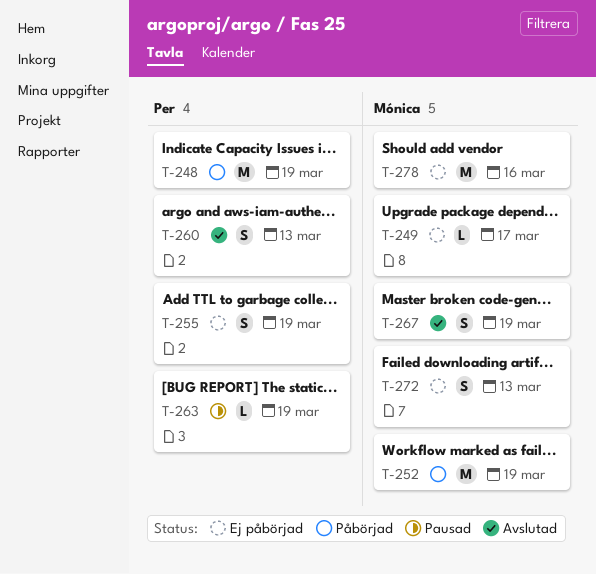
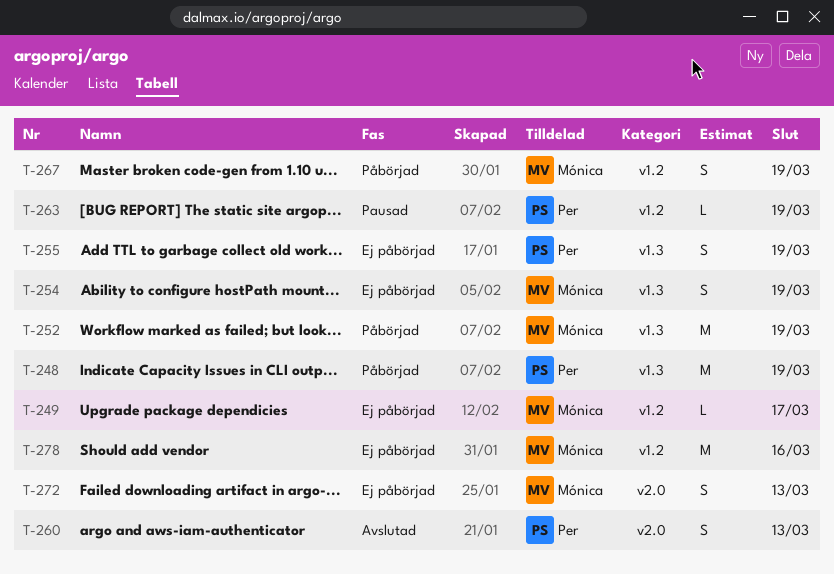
T-254: none -> present
T-267, status: Avslutad -> Påbörjad

